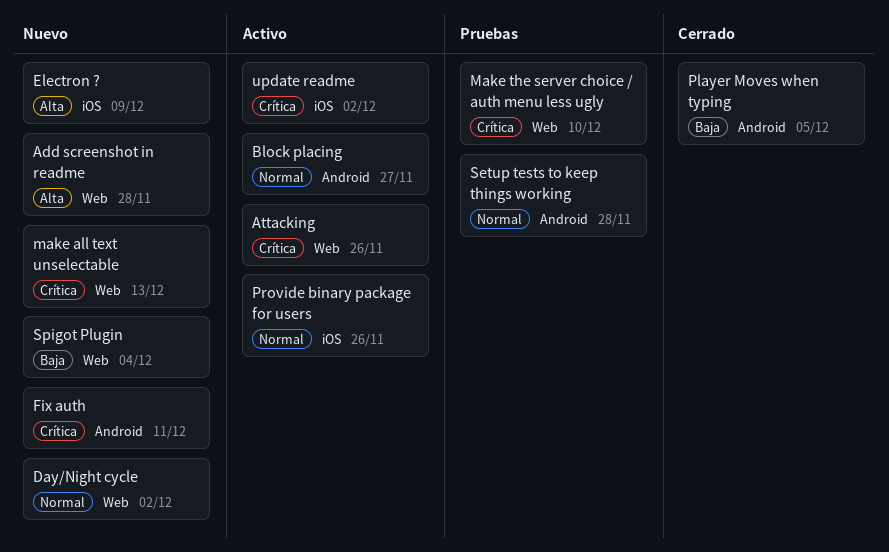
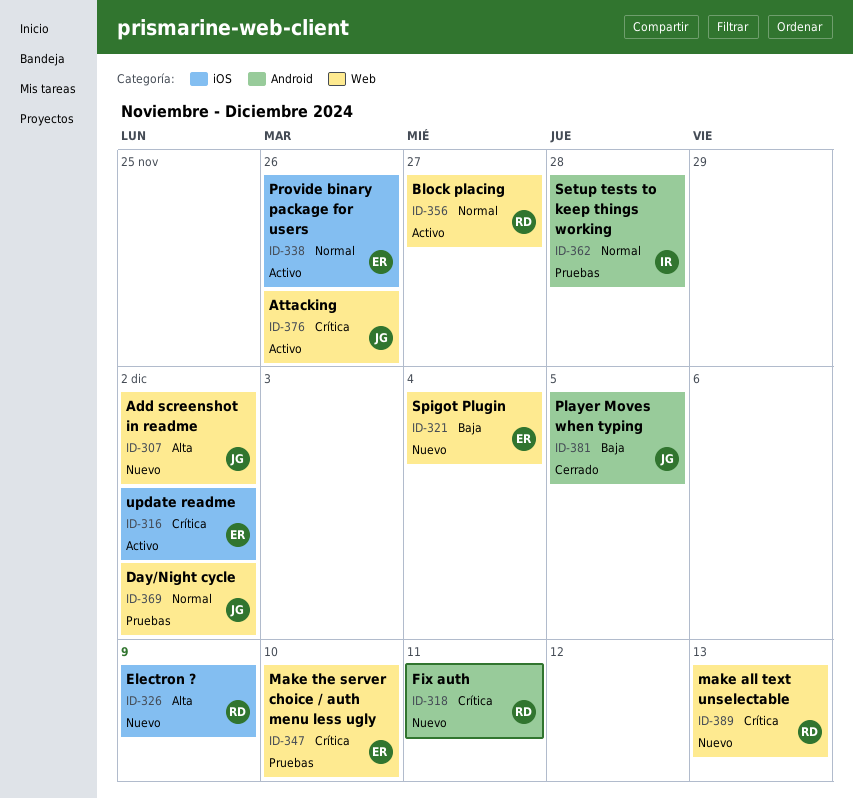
Add screenshot in readme, due: Nov 28 -> Dec 2
Block placing, label: Android -> Web
Day/Night cycle, status: Nuevo -> Pruebas

